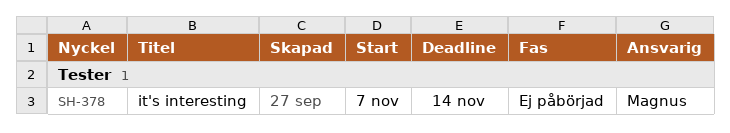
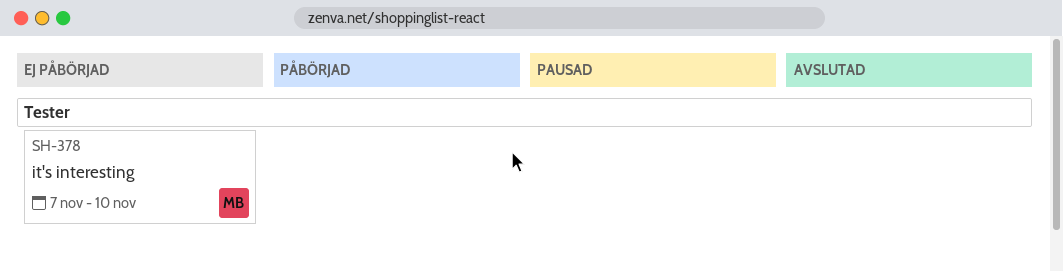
SH-378, due: Nov 14 -> Nov 10

